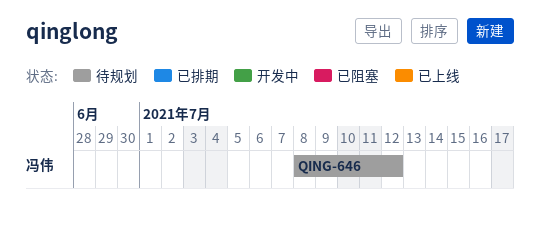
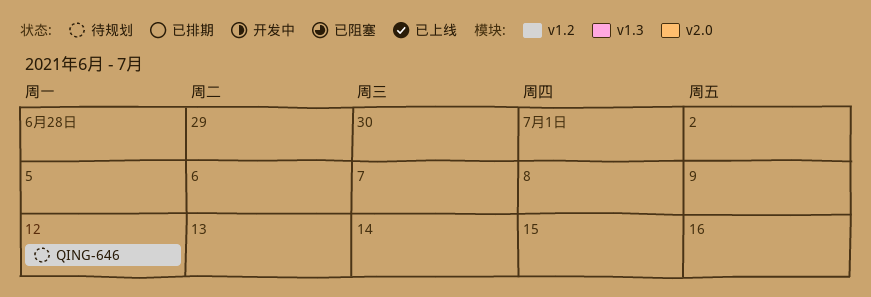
QING-646, start: Jul 8 -> Jul 12

